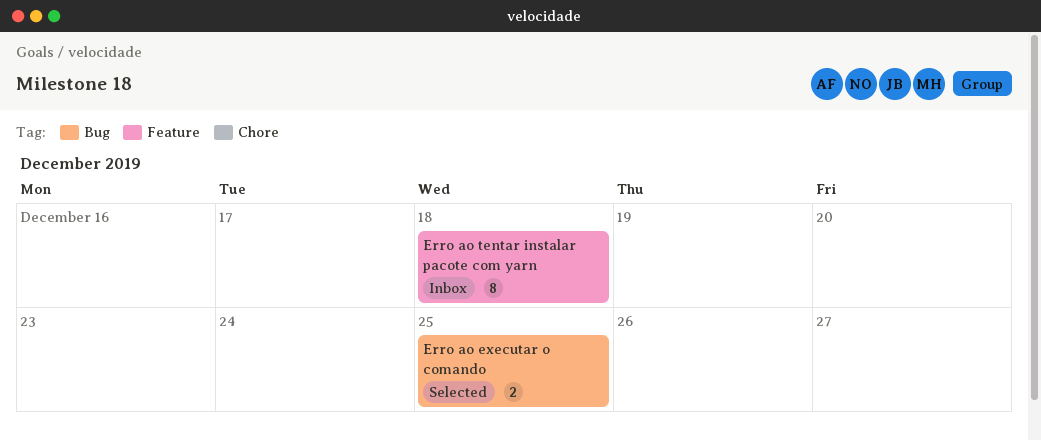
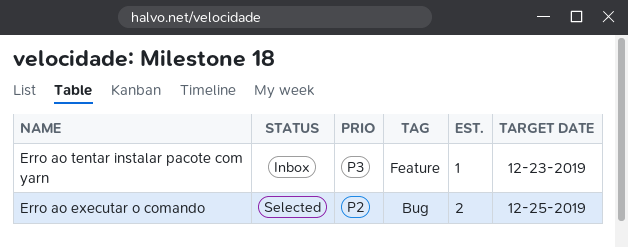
Erro ao tentar instalar pacote com yarn, estimate: 8 -> 1
Erro ao tentar instalar pacote com yarn, due: Dec 18 -> Dec 23

